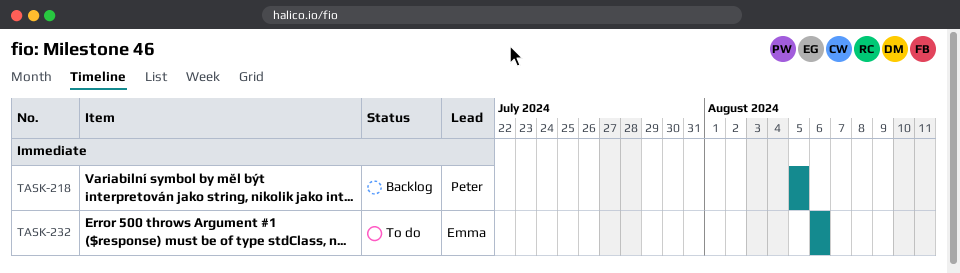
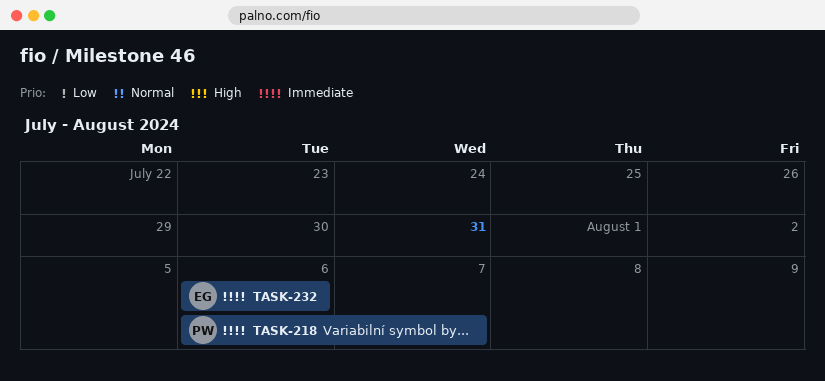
TASK-218, start: Aug 5 -> Aug 6
TASK-218, due: Aug 5 -> Aug 7

